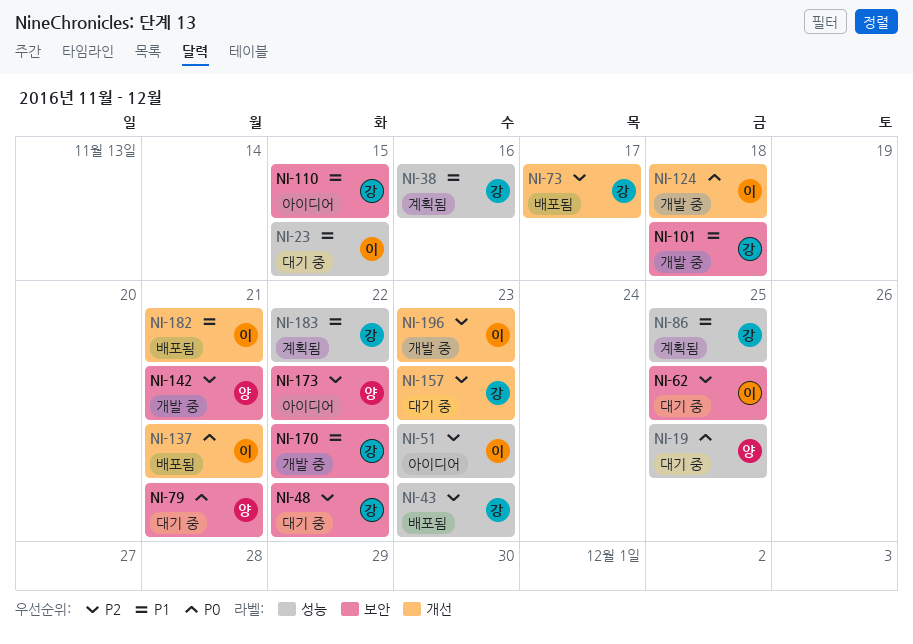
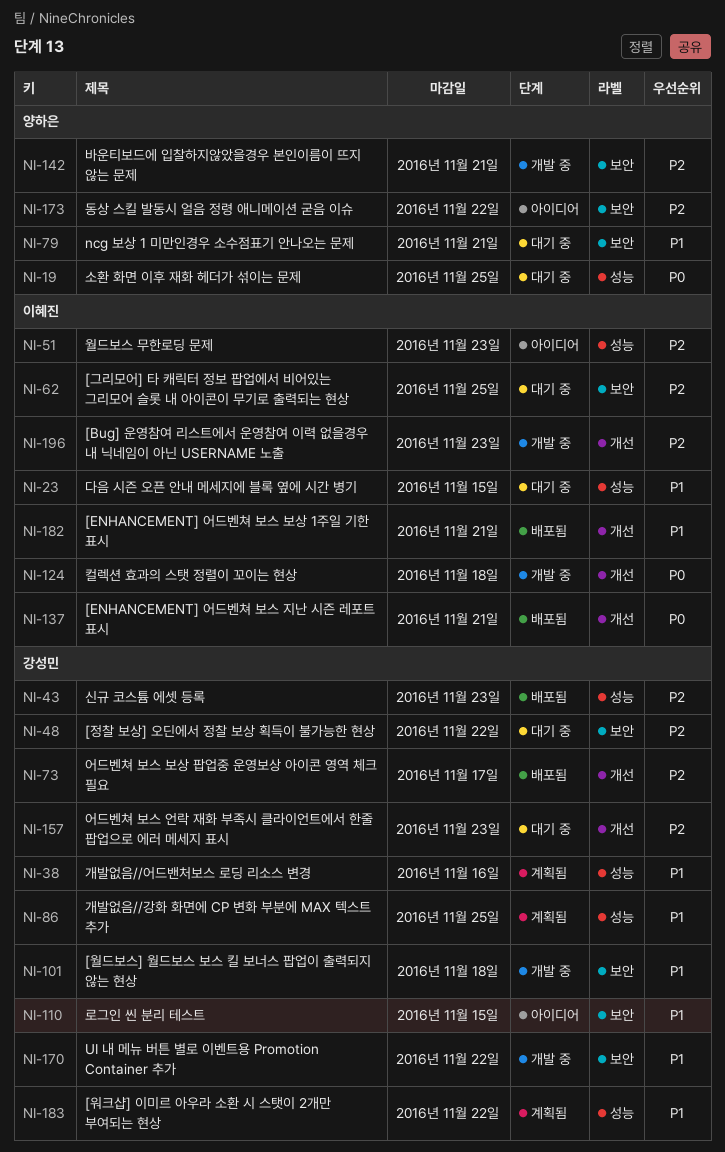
NI-79, priority: P0 -> P1

